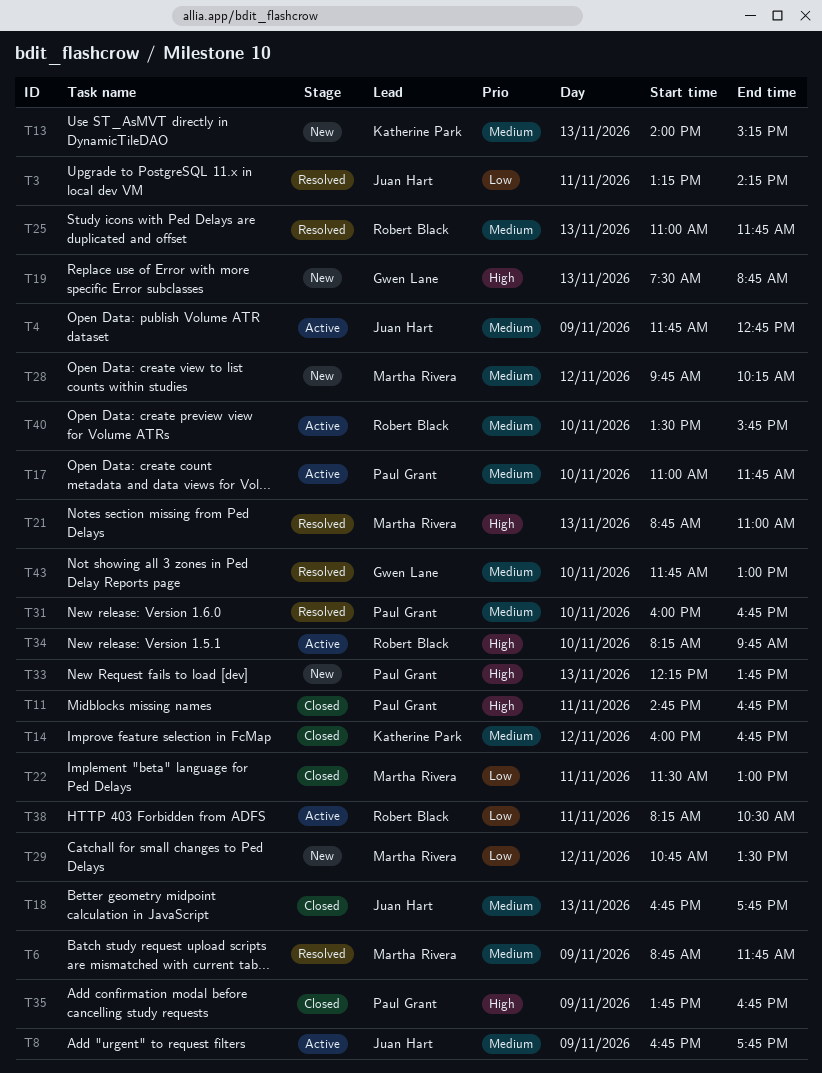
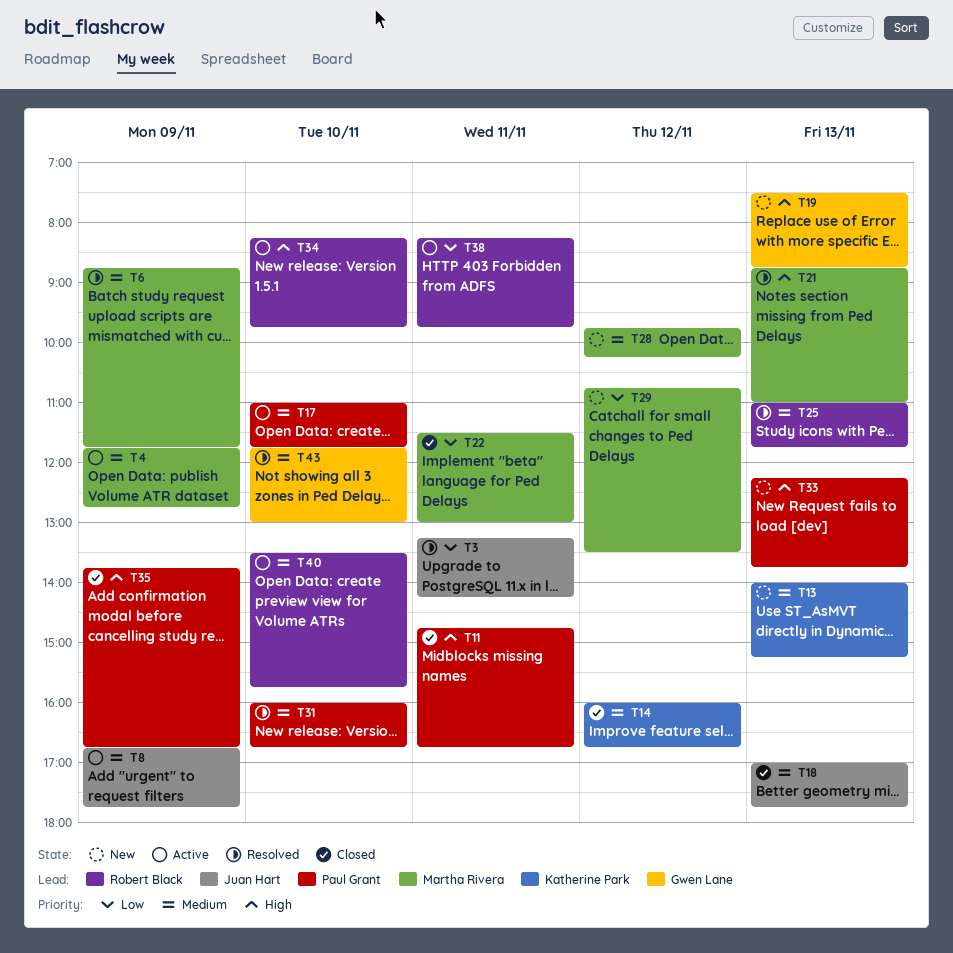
T4, owner: Juan Hart -> Martha Rivera
T18, begins: 16:45 -> 17:00
T38, ends: 10:30 -> 09:45

